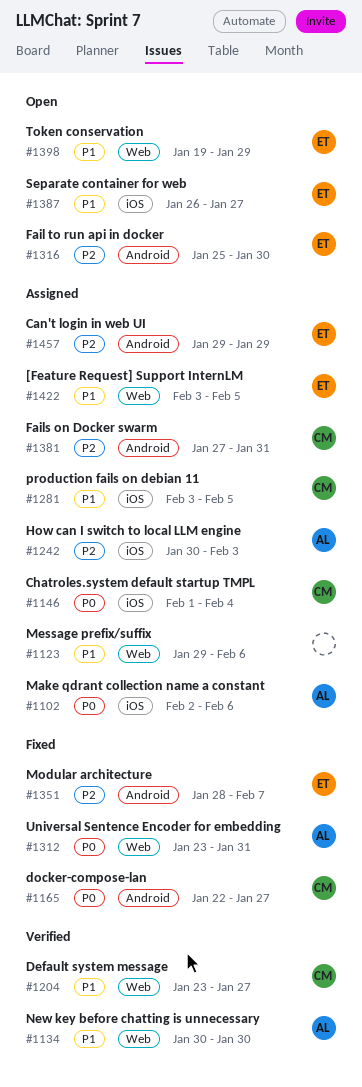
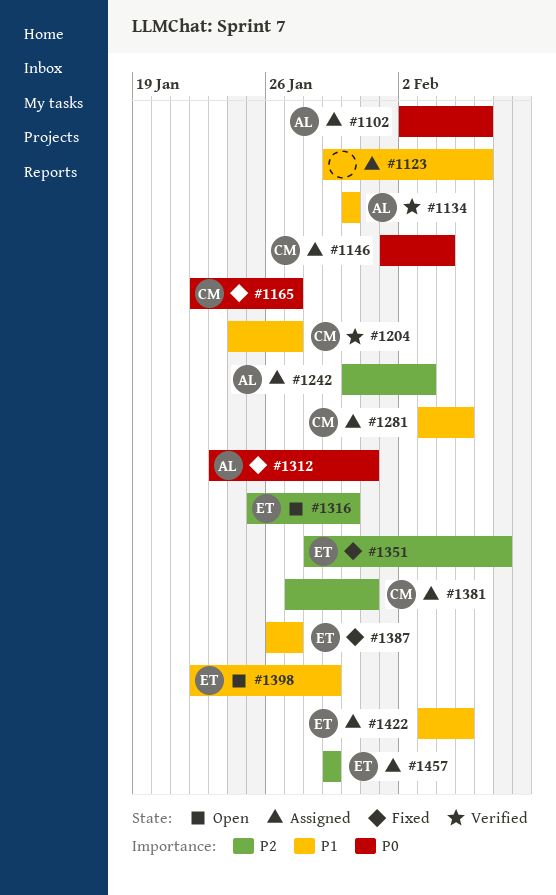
#1204, start: Jan 23 -> Jan 24
#1387, status: Open -> Fixed
#1398, start: Jan 19 -> Jan 22

